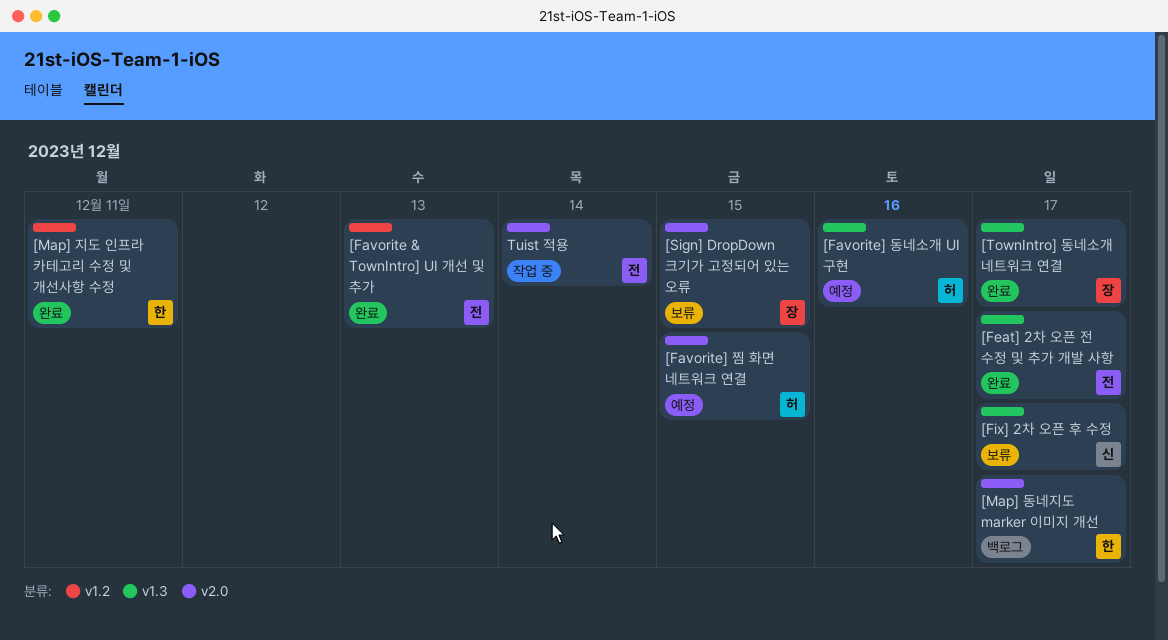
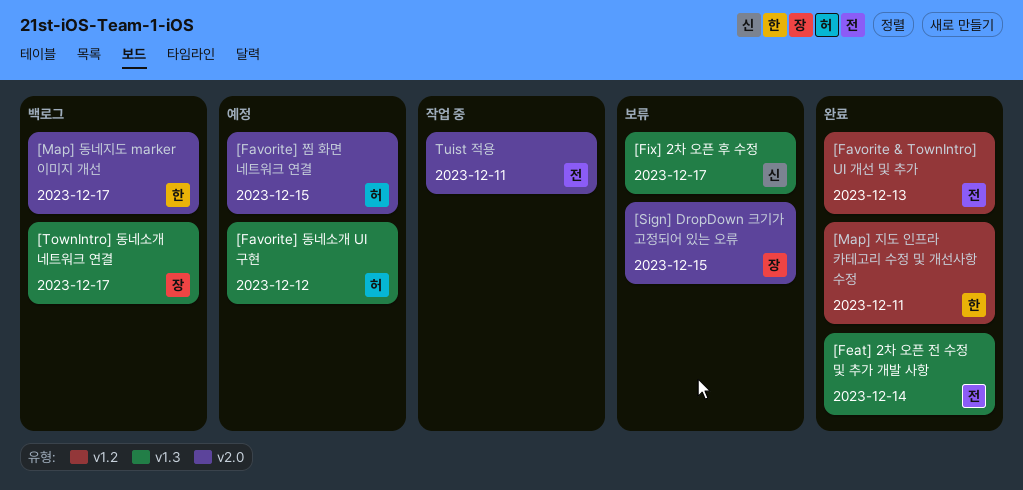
[Favorite] 동네소개 UI 구현, due: Dec 16 -> Dec 12
[Feat] 2차 오픈 전 수정 및 추가 개발 사항, due: Dec 17 -> Dec 14
[TownIntro] 동네소개 네트워크 연결, status: 완료 -> 백로그
Tuist 적용, due: Dec 14 -> Dec 11

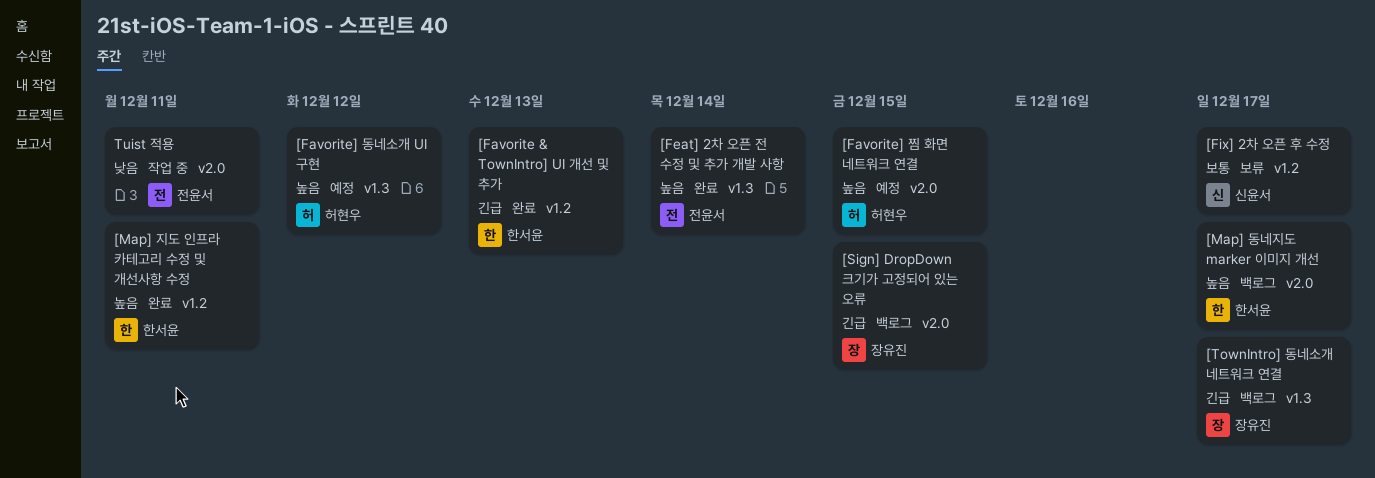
[Favorite & TownIntro] UI 개선 및 추가, owner: 전윤서 -> 한서윤
[Fix] 2차 오픈 후 수정, label: v1.3 -> v1.2
[Sign] DropDown 크기가 고정되어 있는 오류, status: 보류 -> 백로그

